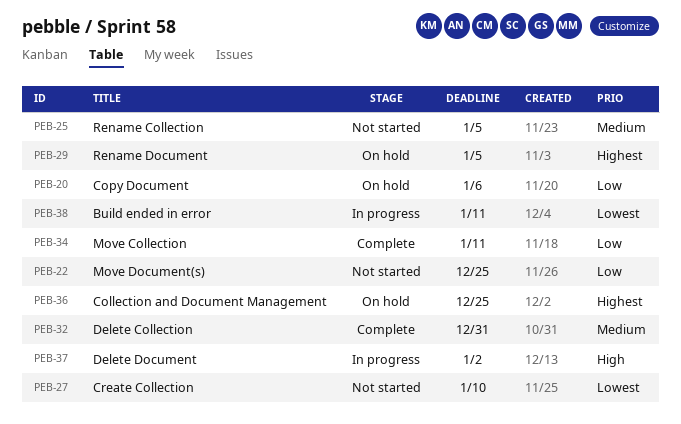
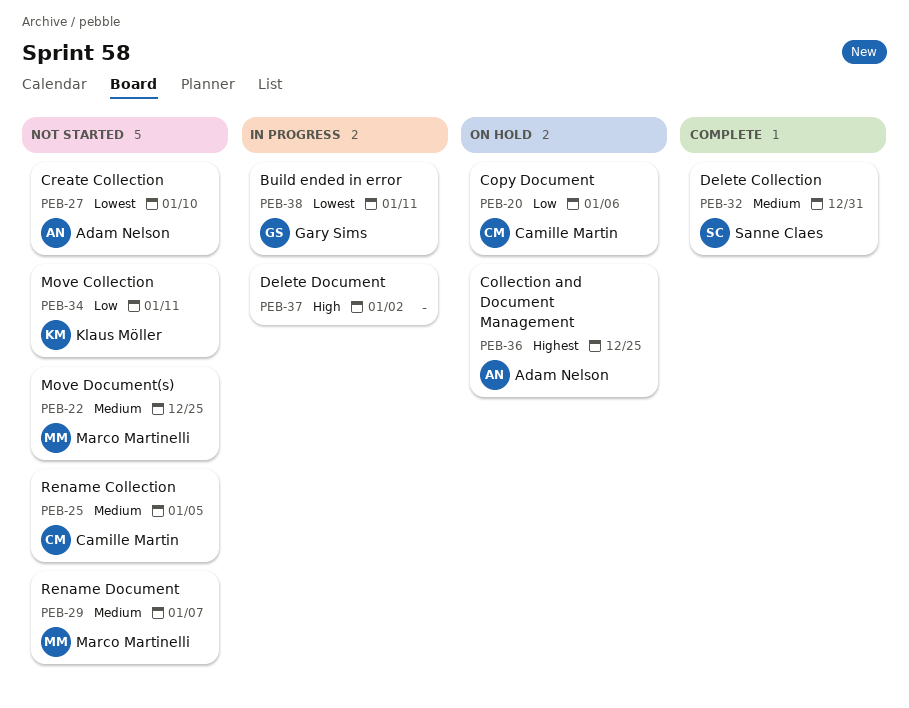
PEB-22, priority: Low -> Medium
PEB-29, status: On hold -> Not started
PEB-29, priority: Highest -> Medium
PEB-29, due: Jan 5 -> Jan 7
PEB-34, status: Complete -> Not started

